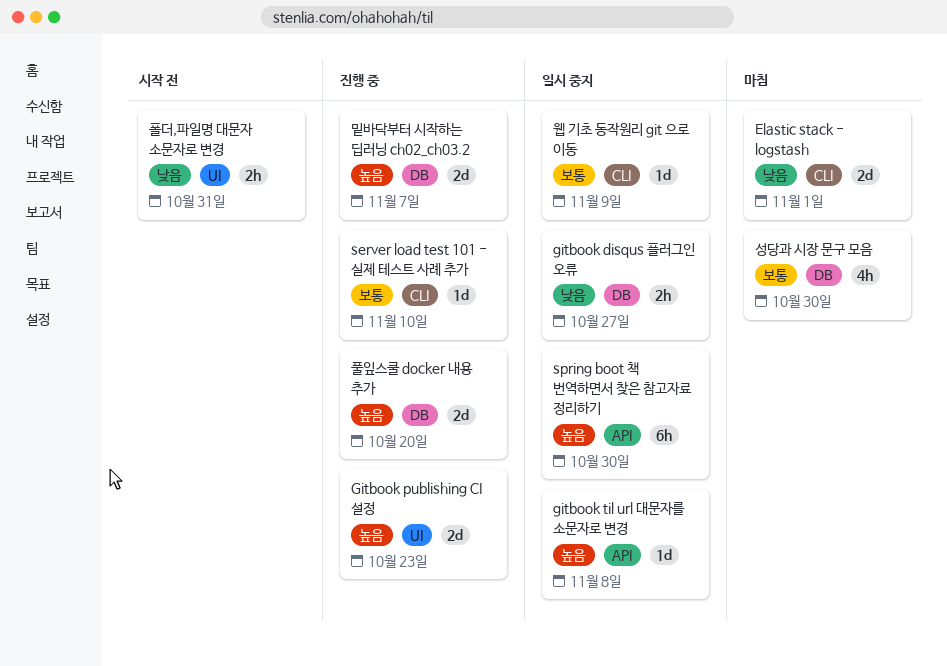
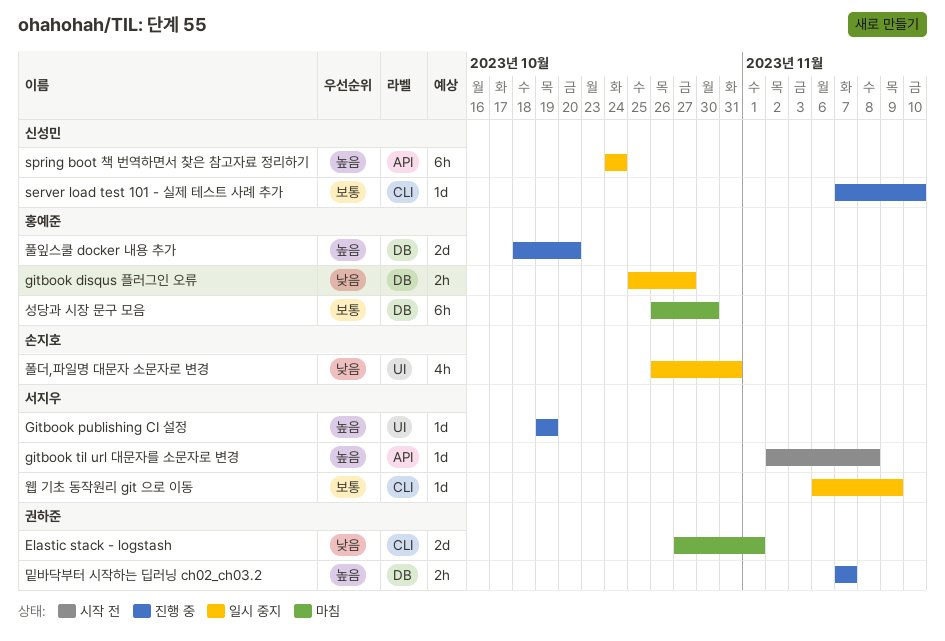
Gitbook publishing CI 설정, estimate: 2d -> 1d
Gitbook publishing CI 설정, due: Oct 23 -> Oct 19
gitbook til url 대문자를 소문자로 변경, status: 일시 중지 -> 시작 전
spring boot 책 번역하면서 찾은 참고자료 정리하기, due: Oct 30 -> Oct 24
밑바닥부터 시작하는 딥러닝 ch02_ch03.2, estimate: 2d -> 2h
성당과 시장 문구 모음, estimate: 4h -> 6h
폴더,파일명 대문자 소문자로 변경, status: 시작 전 -> 일시 중지
폴더,파일명 대문자 소문자로 변경, estimate: 2h -> 4h

